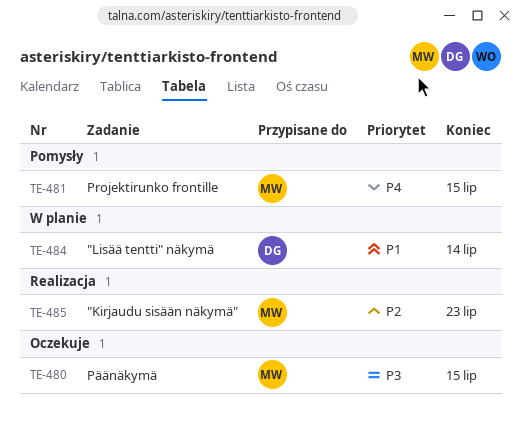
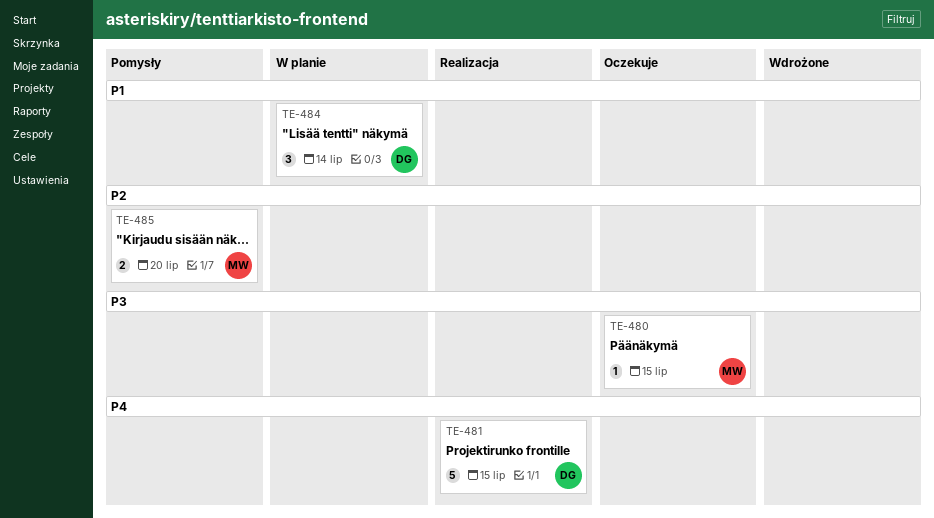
TE-481, status: Pomysły -> Realizacja
TE-481, owner: MW -> DG
TE-485, status: Realizacja -> Pomysły
TE-485, due: Jul 23 -> Jul 20

